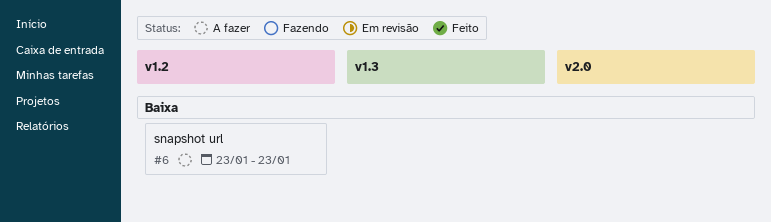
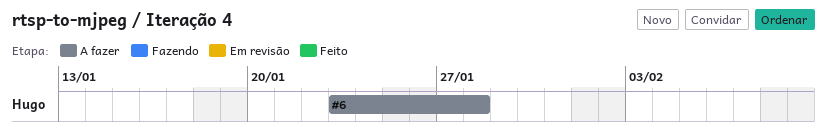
#6, due: Jan 23 -> Jan 28

